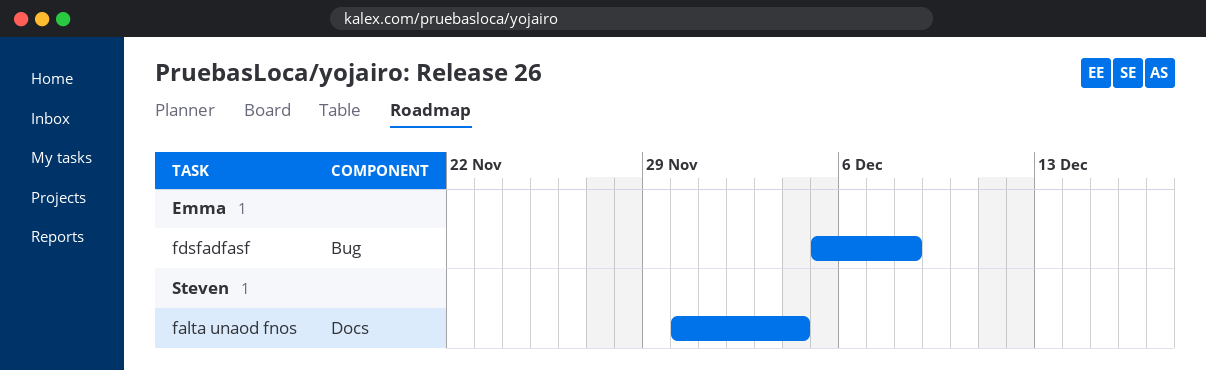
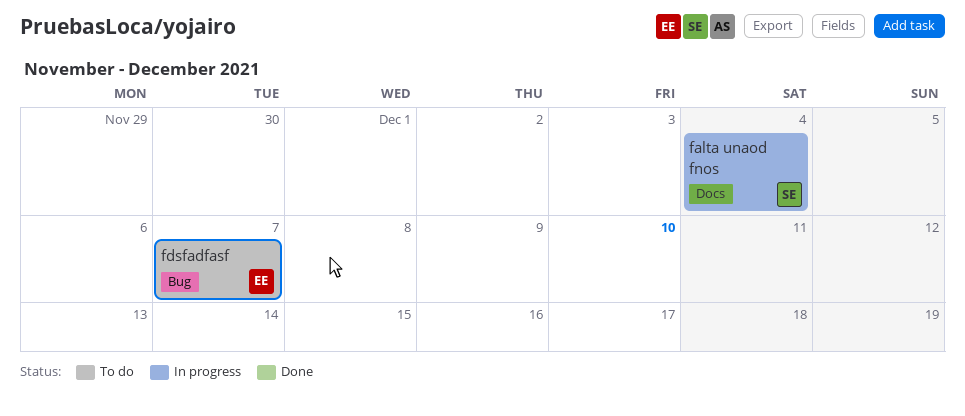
fdsfadfasf, due: Dec 8 -> Dec 7

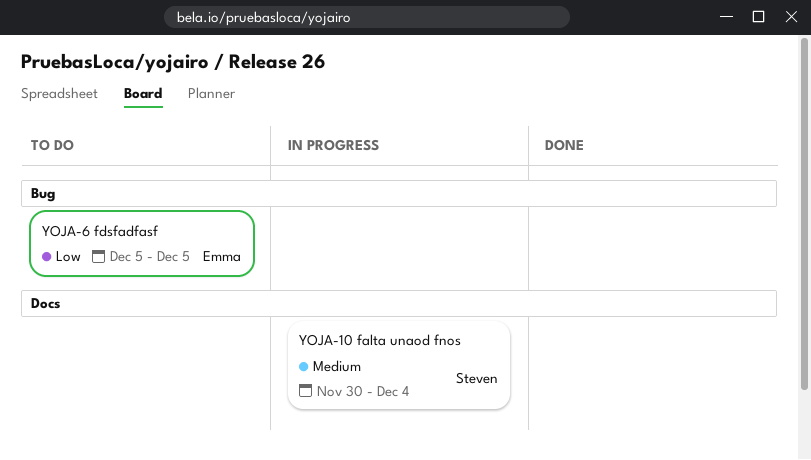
fdsfadfasf, due: Dec 7 -> Dec 5

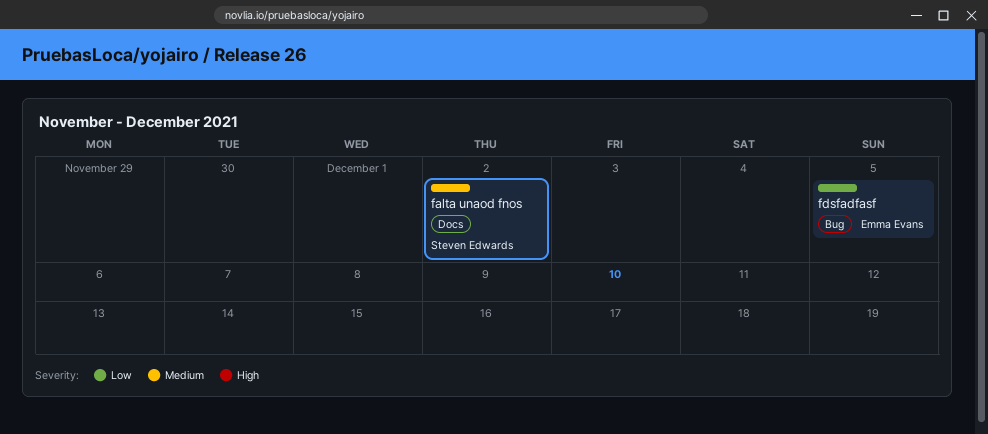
falta unaod fnos, due: Dec 4 -> Dec 2

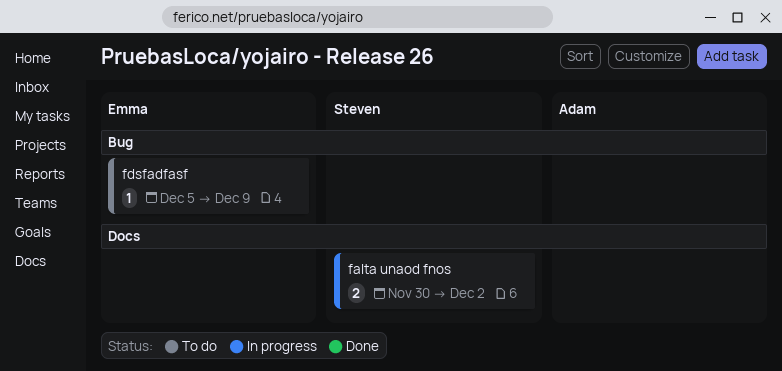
fdsfadfasf, due: Dec 5 -> Dec 9

